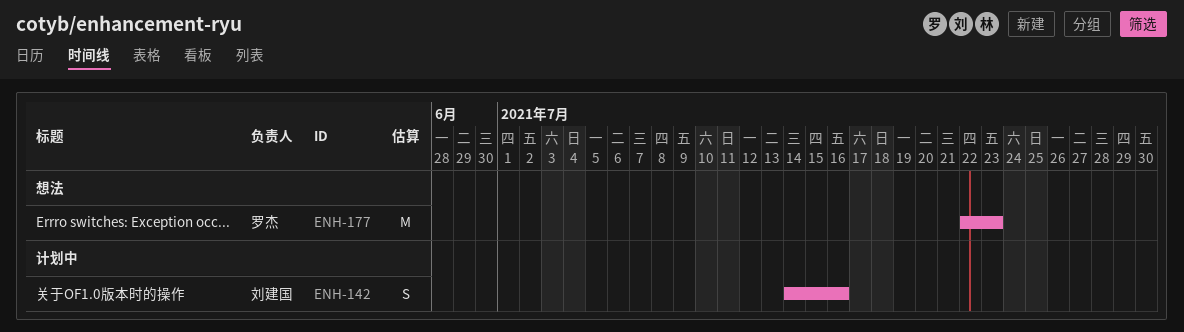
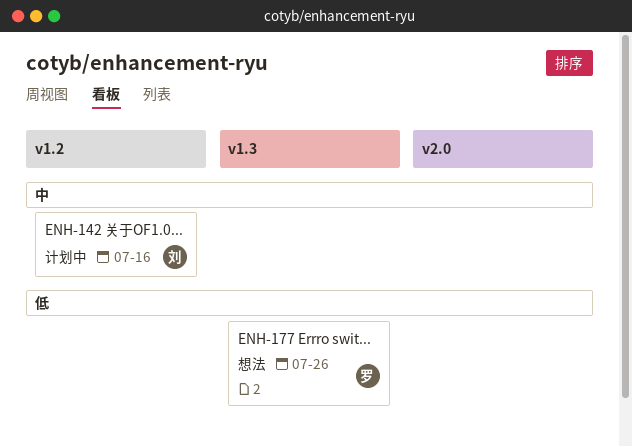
ENH-177, due: Jul 23 -> Jul 26

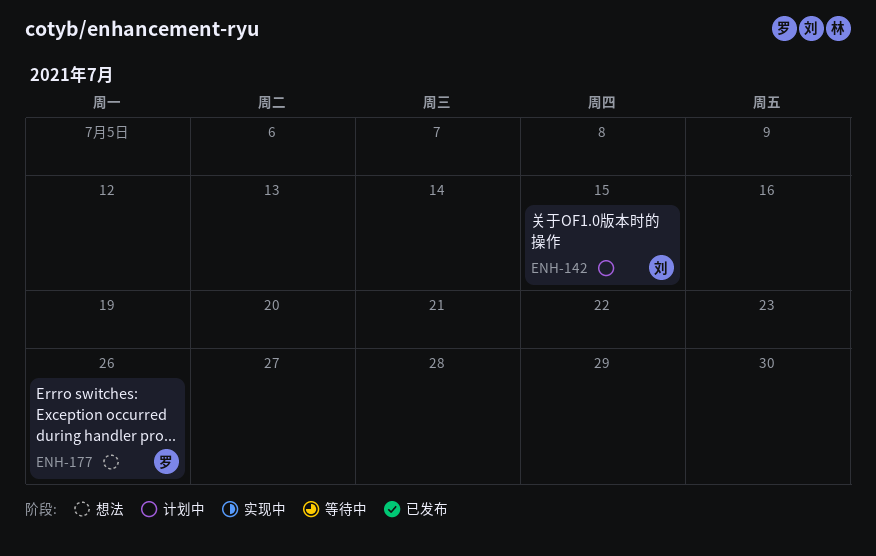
ENH-142, due: Jul 16 -> Jul 15

